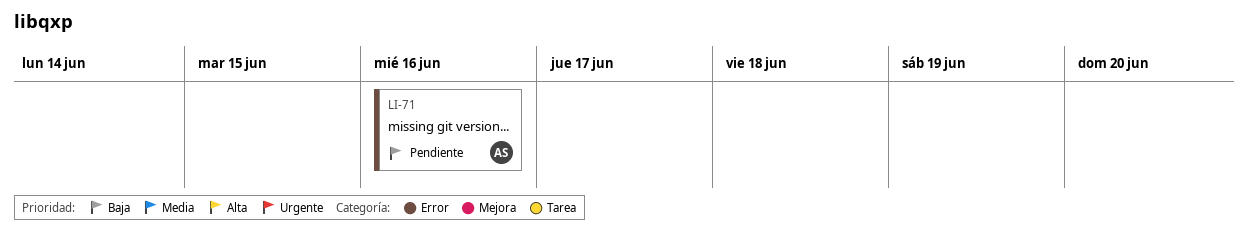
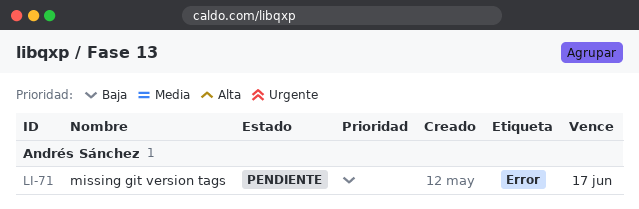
LI-71, due: Jun 16 -> Jun 17

